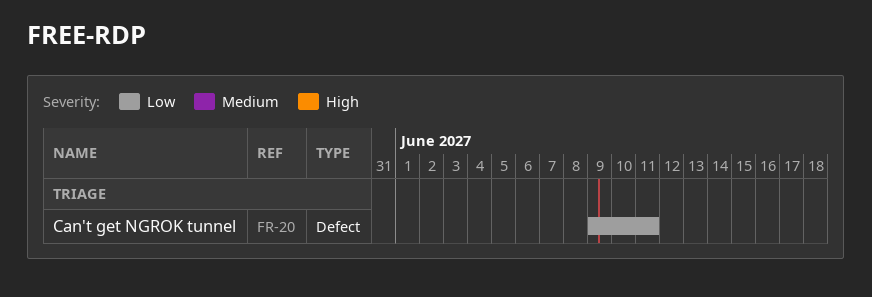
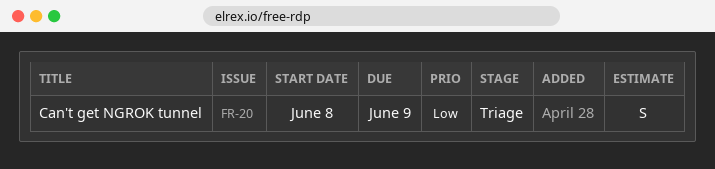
FR-20, start: Jun 9 -> Jun 8
FR-20, due: Jun 11 -> Jun 9

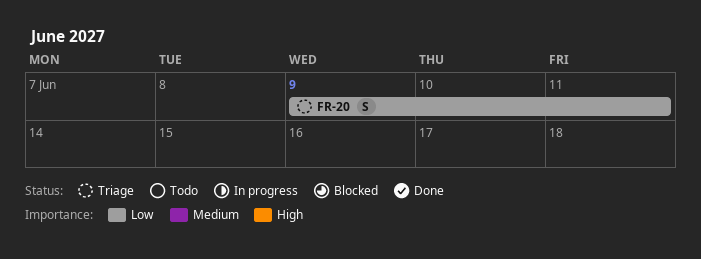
FR-20, start: Jun 8 -> Jun 9
FR-20, due: Jun 9 -> Jun 11

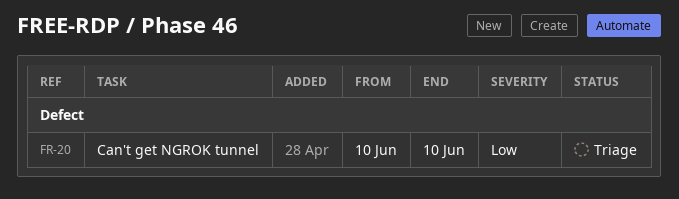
FR-20, start: Jun 9 -> Jun 10
FR-20, due: Jun 11 -> Jun 10

